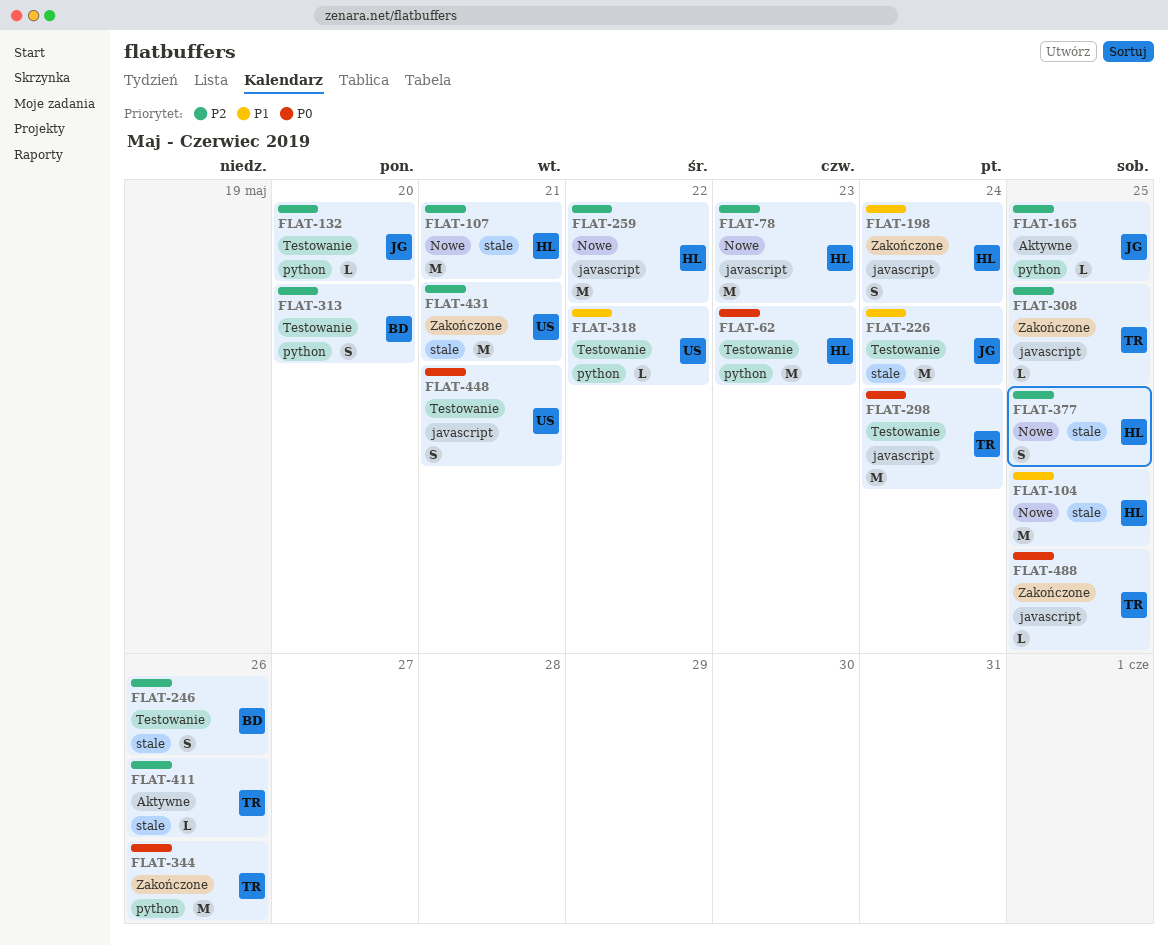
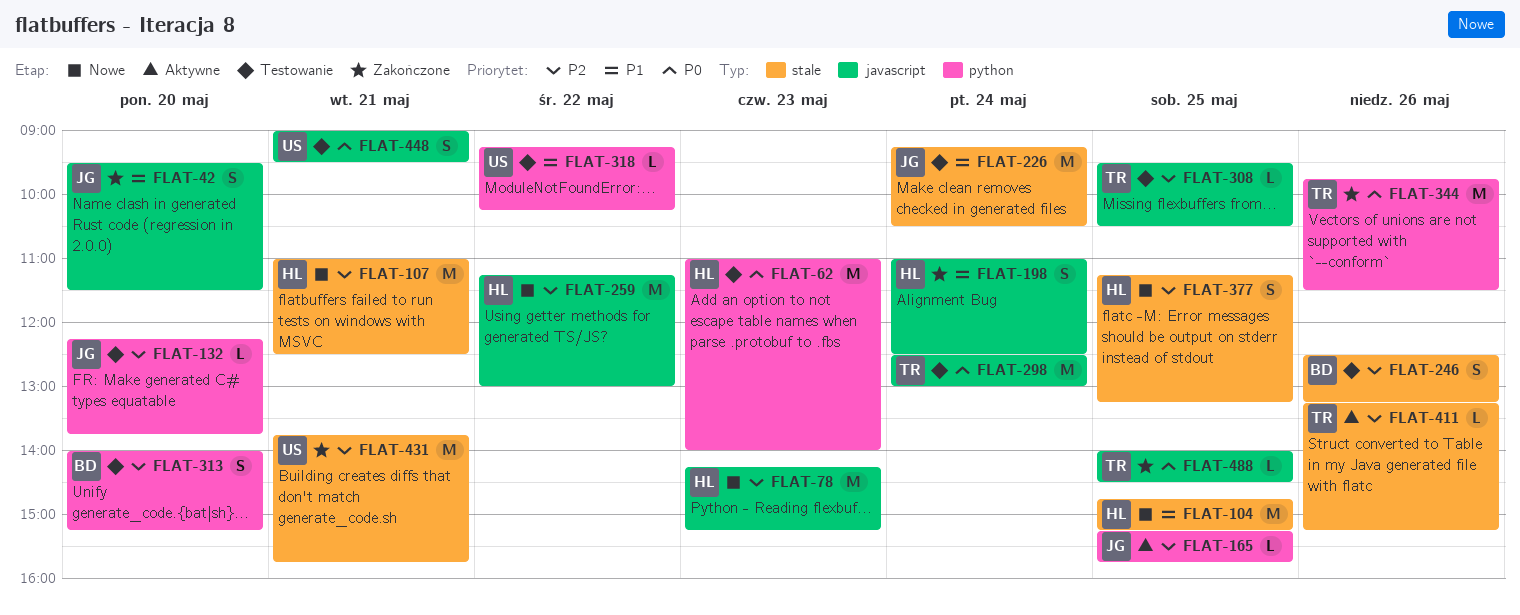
FLAT-42: none -> present
FLAT-308, status: Zakończone -> Testowanie

